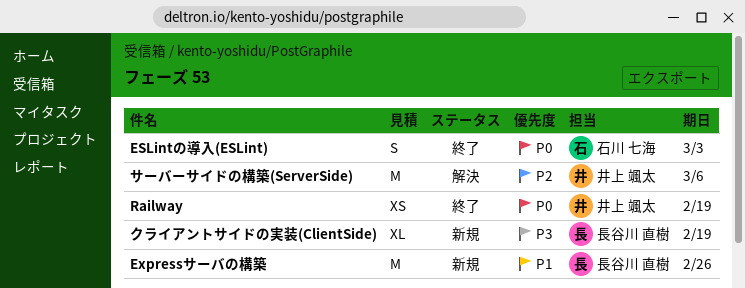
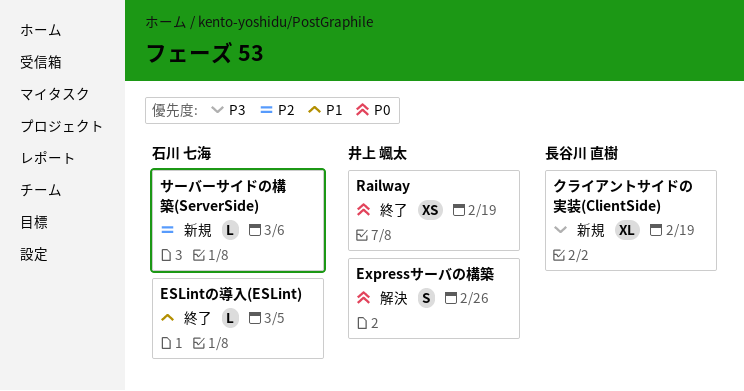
ESLintの導入(ESLint), priority: P0 -> P1
ESLintの導入(ESLint), estimate: S -> L
ESLintの導入(ESLint), due: Mar 3 -> Mar 5
Expressサーバの構築, status: 新規 -> 解決
Expressサーバの構築, owner: 長谷川 直樹 -> 井上 颯太
Expressサーバの構築, priority: P1 -> P0
Expressサーバの構築, estimate: M -> S
サーバーサイドの構築(ServerSide), status: 解決 -> 新規
サーバーサイドの構築(ServerSide), owner: 井上 颯太 -> 石川 七海
サーバーサイドの構築(ServerSide), estimate: M -> L

